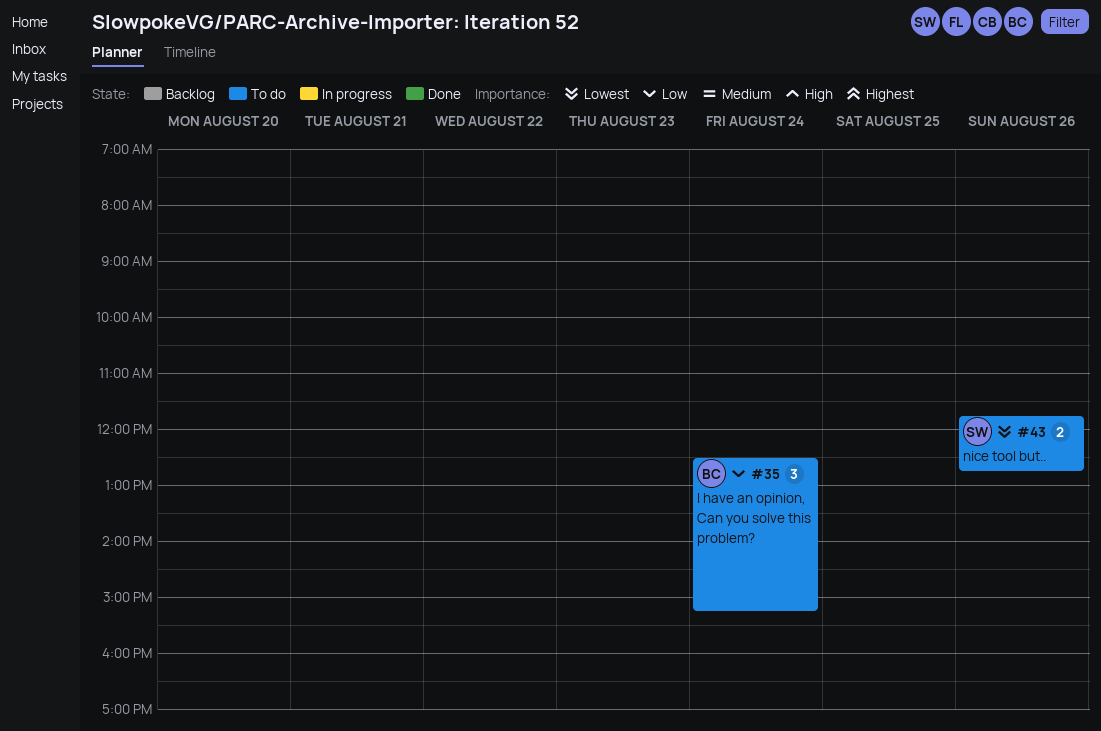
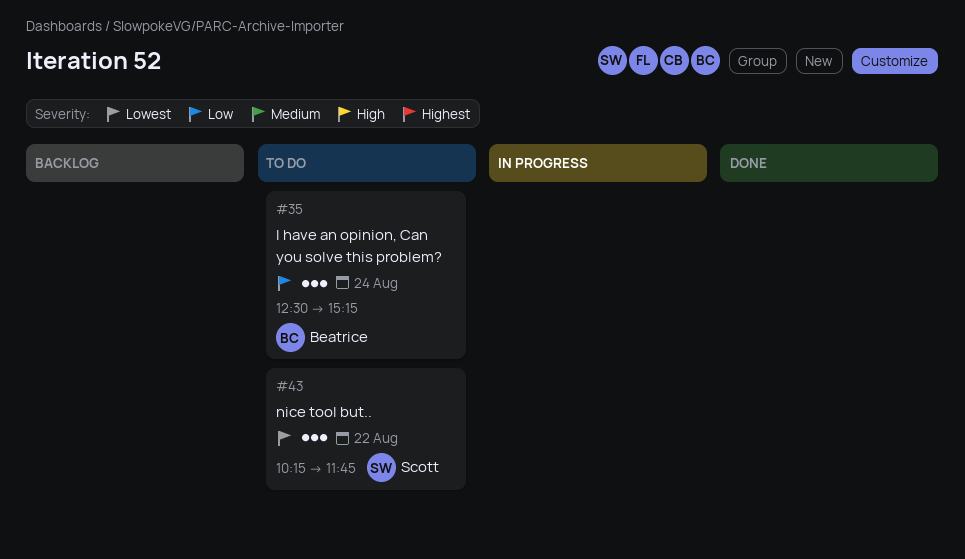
#43, estimate: 2 -> 3
#43, day: Aug 26 -> Aug 22
#43, begins: 11:45 -> 10:15
#43, ends: 12:45 -> 11:45

